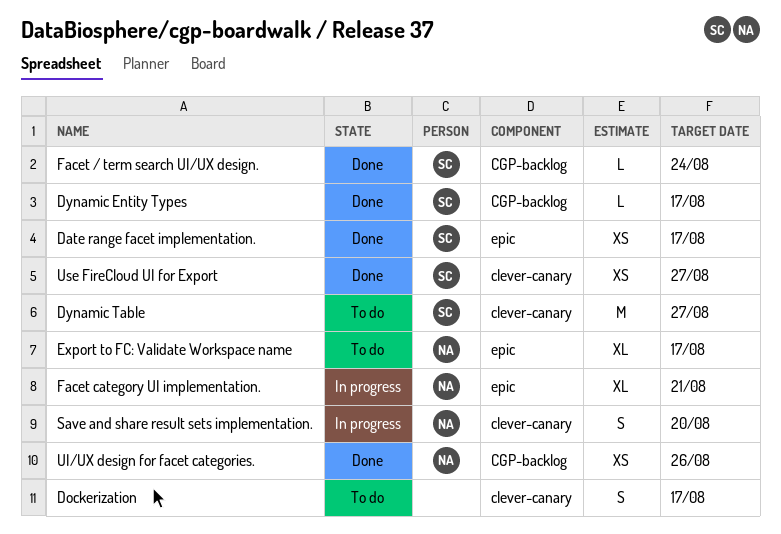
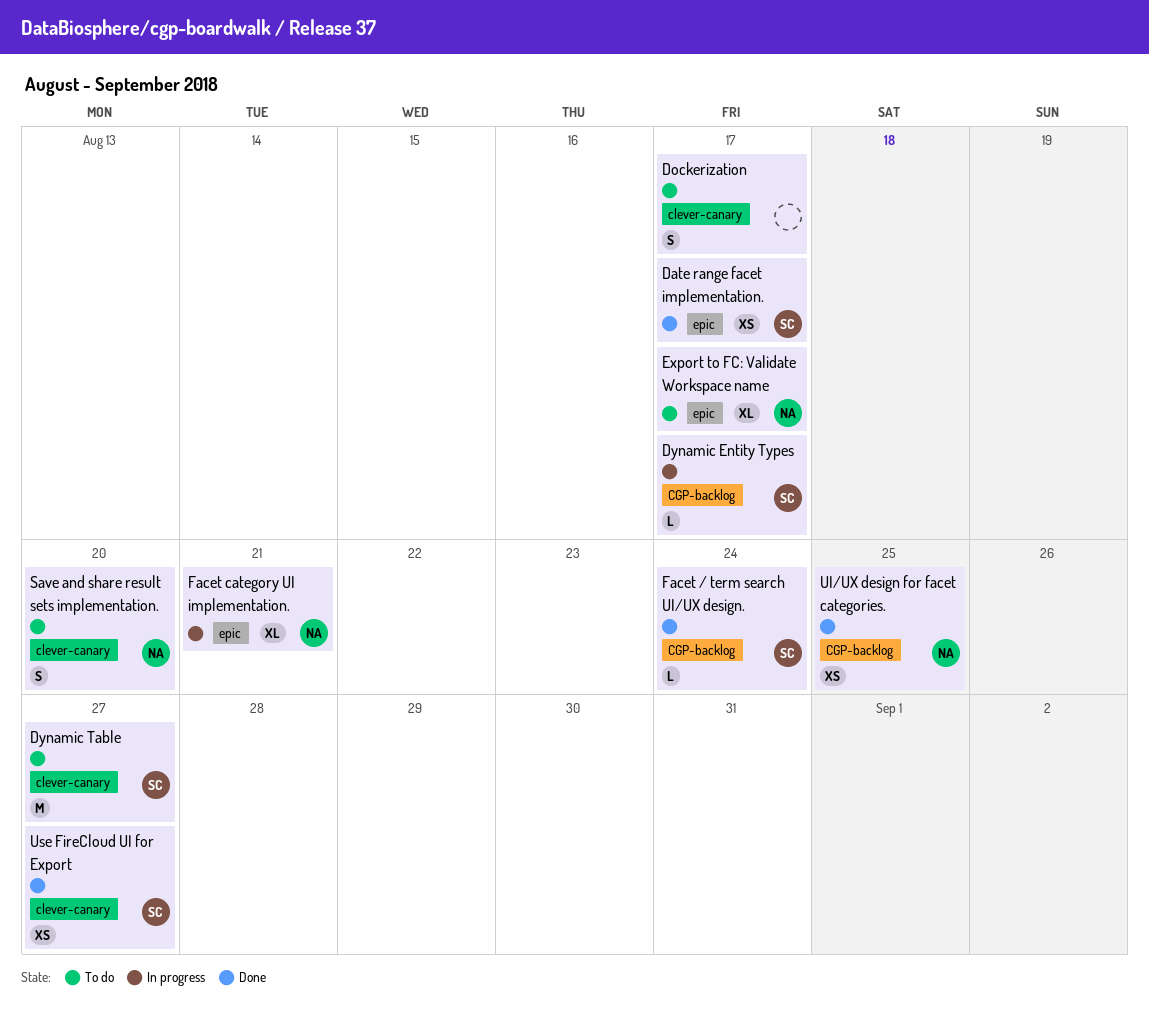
Dynamic Entity Types, status: Done -> In progress
Save and share result sets implementation., status: In progress -> To do
UI/UX design for facet categories., due: Aug 26 -> Aug 25

